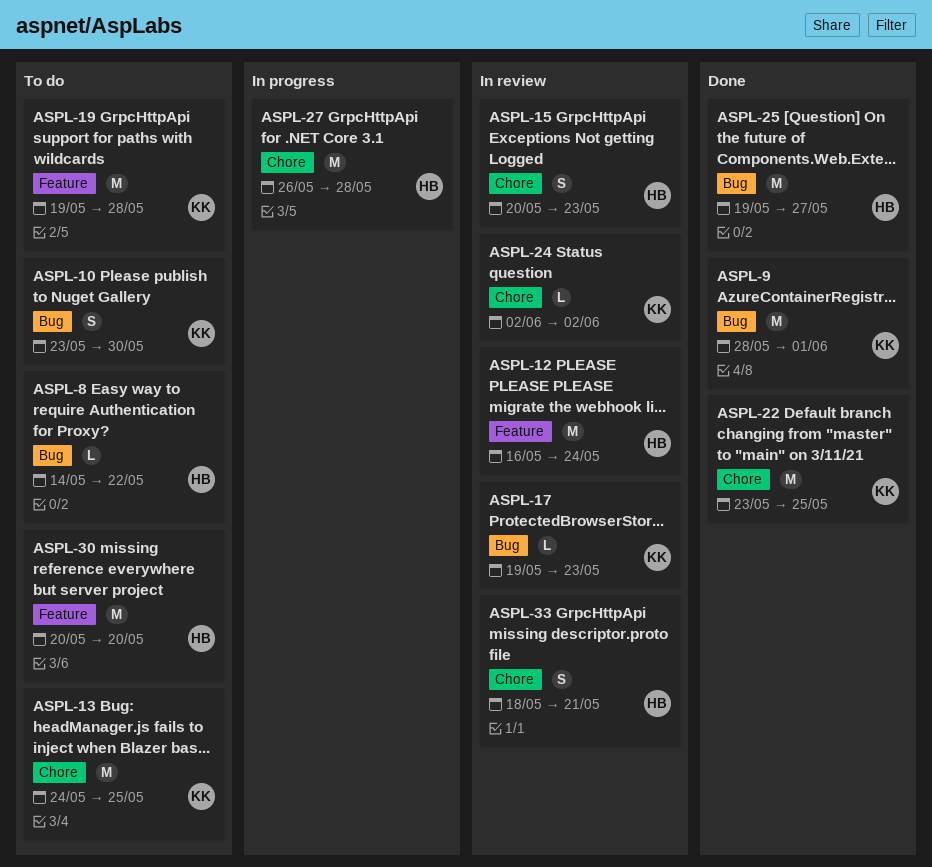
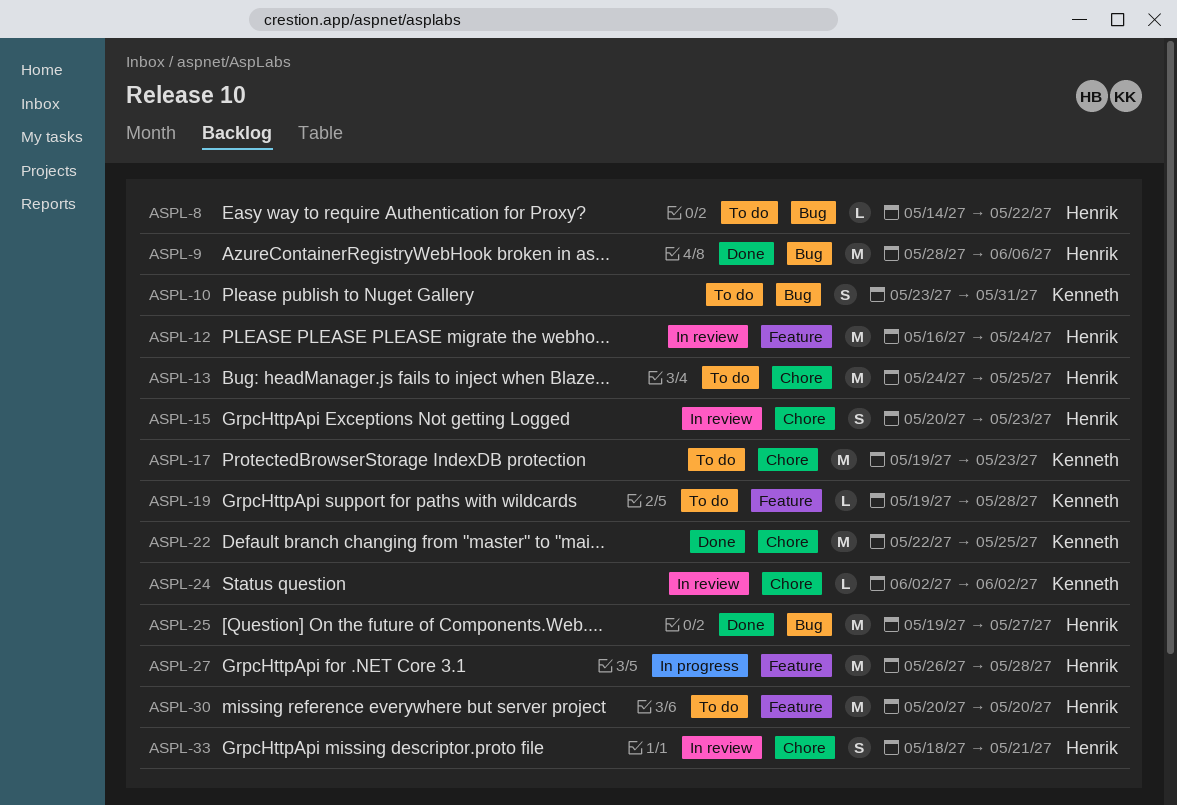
ASPL-9, owner: Kenneth -> Henrik
ASPL-9, due: Jun 1 -> Jun 6
ASPL-10, due: May 30 -> May 31
ASPL-13, owner: Kenneth -> Henrik
ASPL-17, status: In review -> To do
ASPL-17, label: Bug -> Chore
ASPL-17, estimate: L -> M
ASPL-19, estimate: M -> L
ASPL-22, start: May 23 -> May 22
ASPL-27, label: Chore -> Feature

